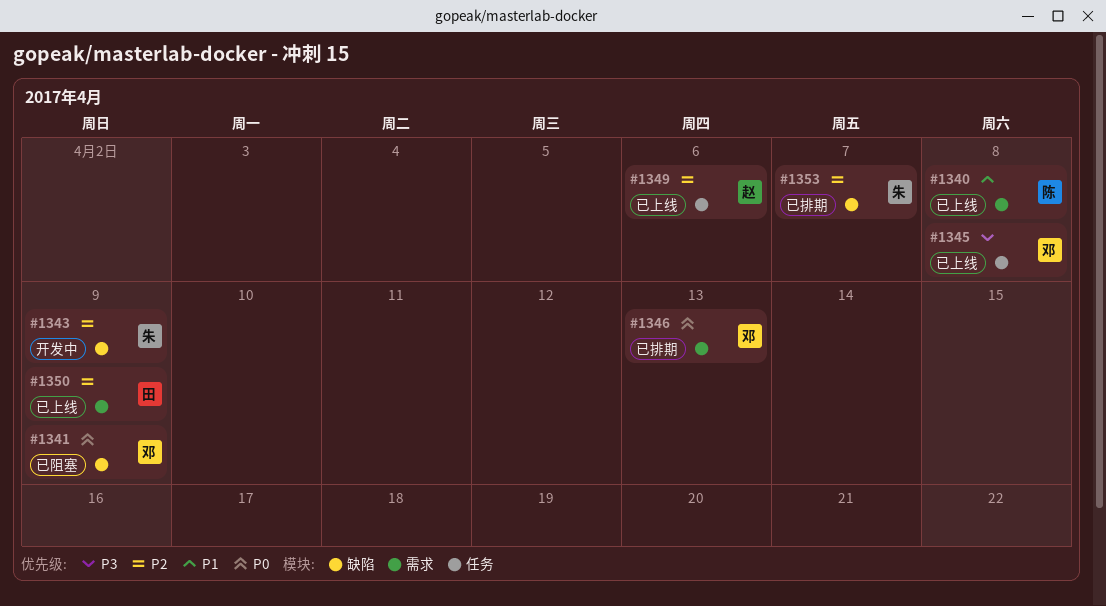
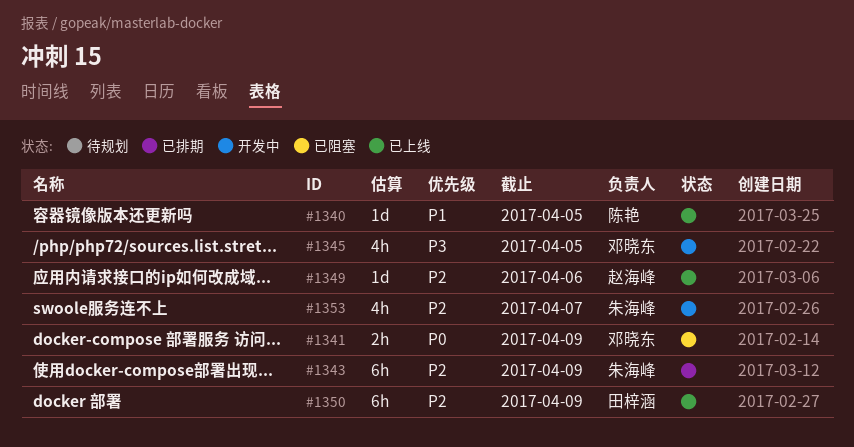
#1340, due: Apr 8 -> Apr 5
#1343, status: 开发中 -> 已排期
#1345, status: 已上线 -> 开发中
#1345, due: Apr 8 -> Apr 5
#1346: present -> none
#1353, status: 已排期 -> 开发中

